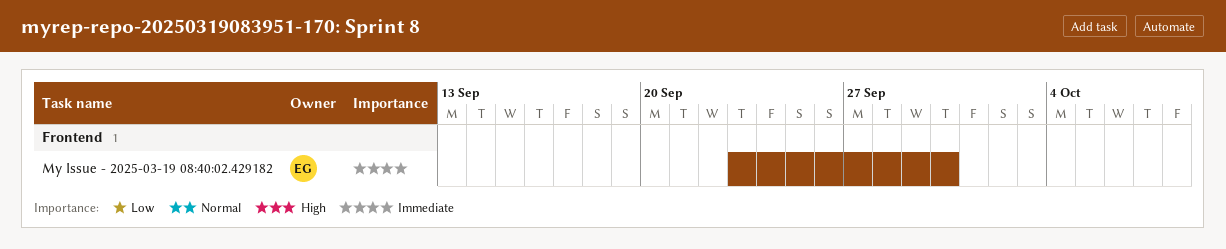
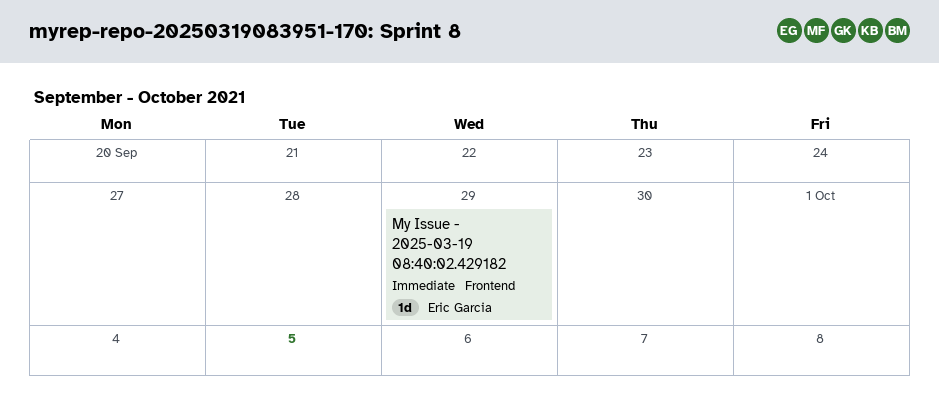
My Issue - 2025-03-19 08:40:02.429182, due: Sep 30 -> Sep 29

